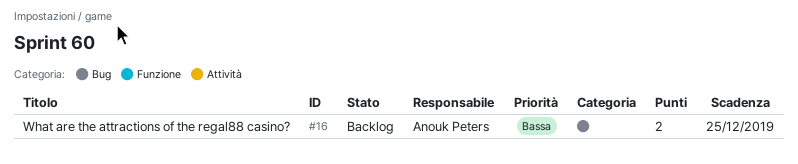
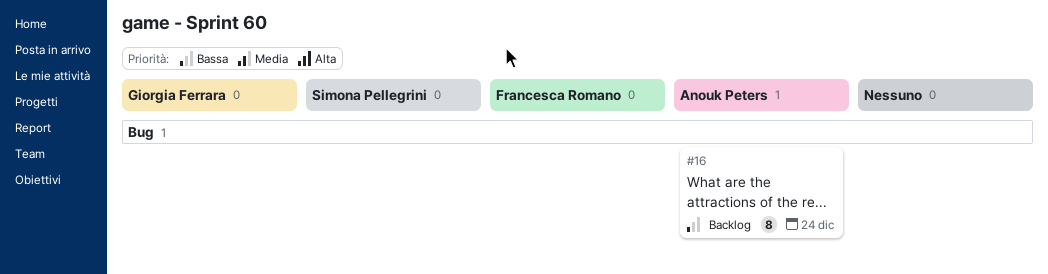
#16, estimate: 2 -> 8
#16, due: Dec 25 -> Dec 24

